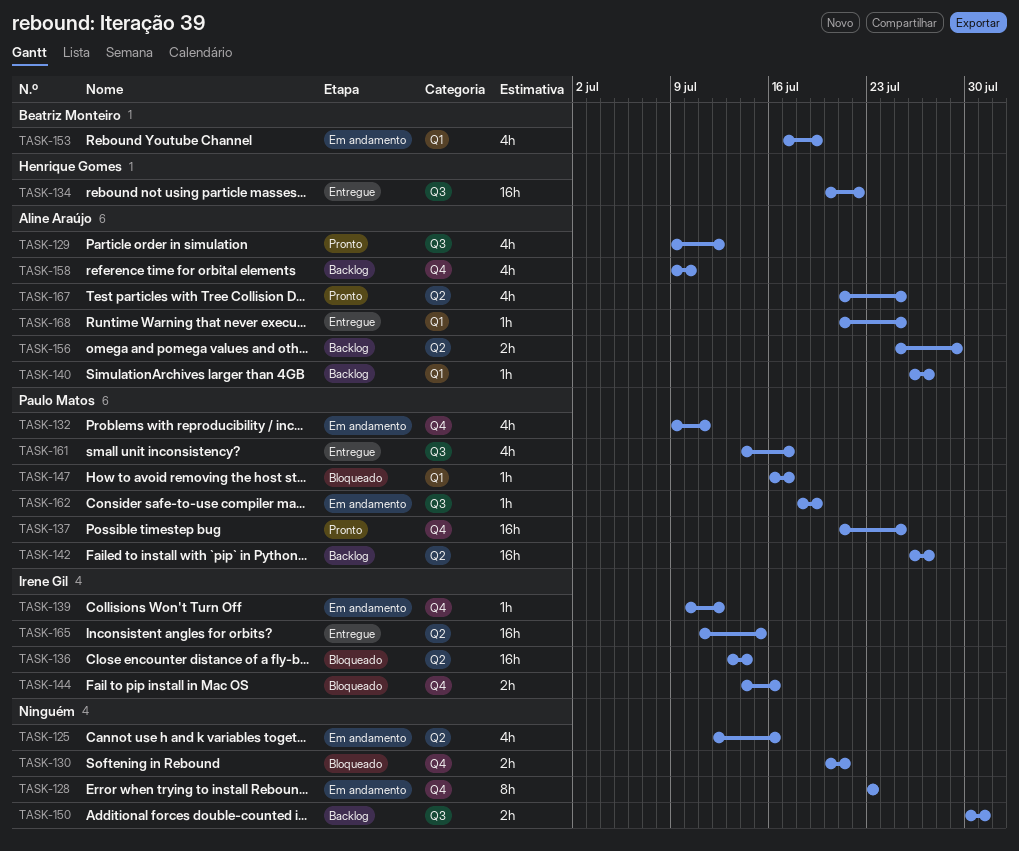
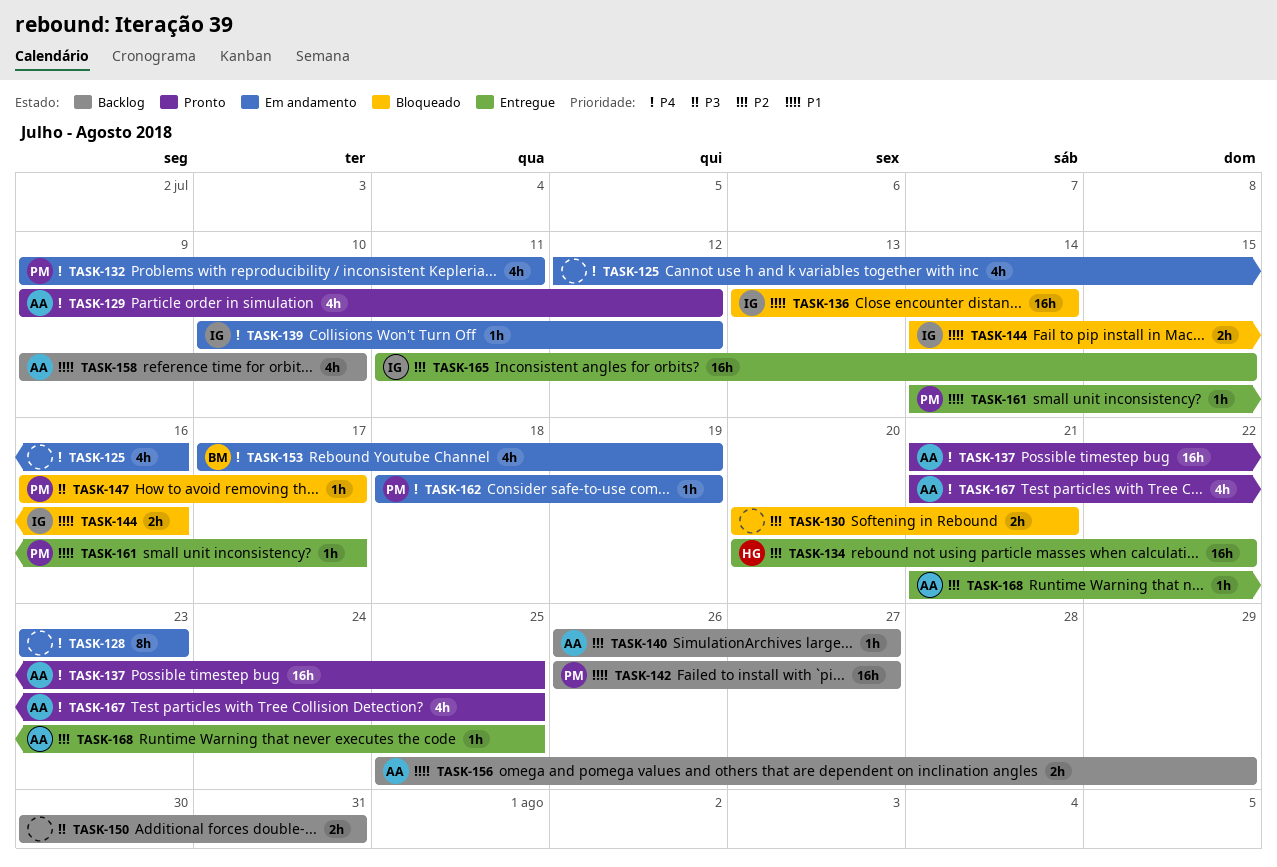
TASK-137, owner: Paulo Matos -> Aline Araújo
TASK-161, estimate: 4h -> 1h

